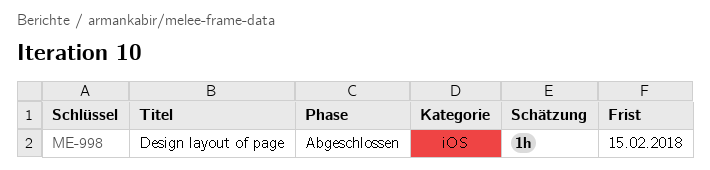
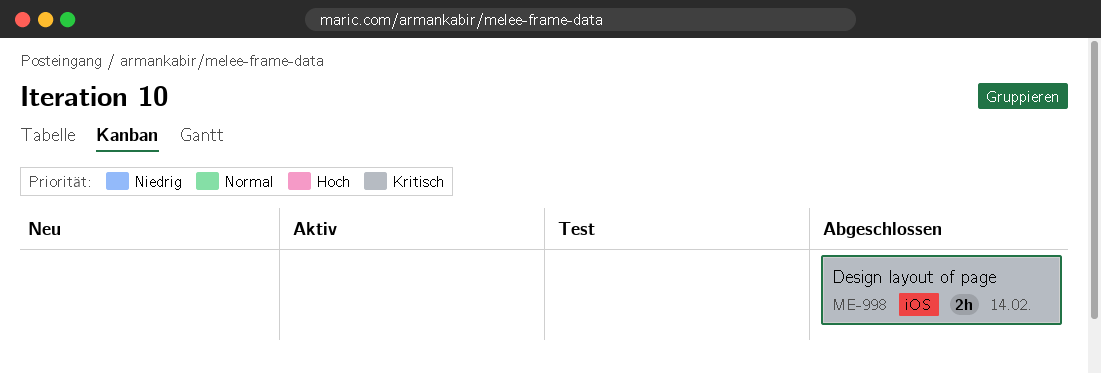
ME-998, estimate: 1h -> 2h
ME-998, due: Feb 15 -> Feb 14

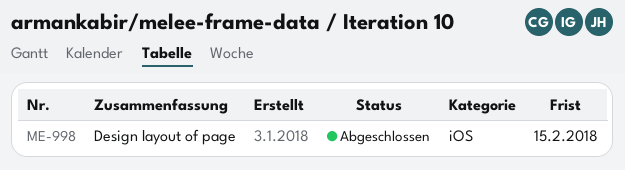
ME-998, due: Feb 14 -> Feb 15

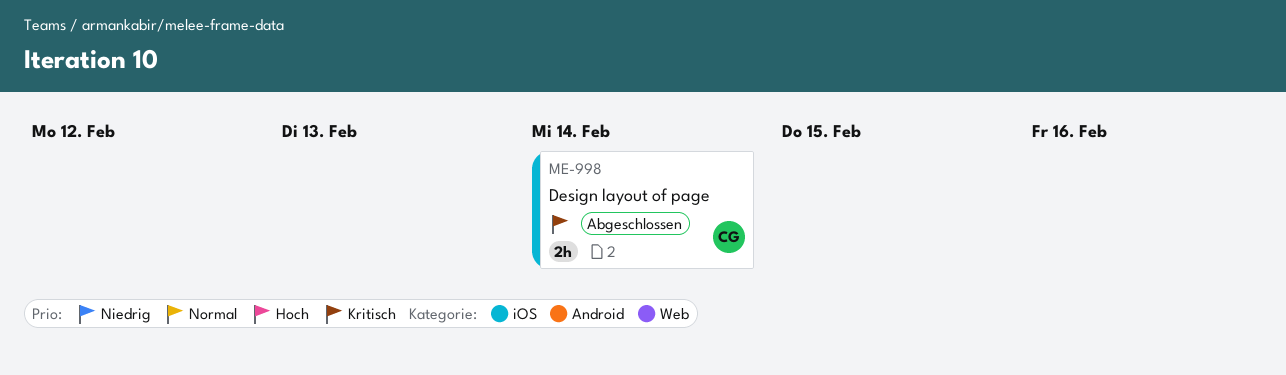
ME-998, due: Feb 15 -> Feb 14

